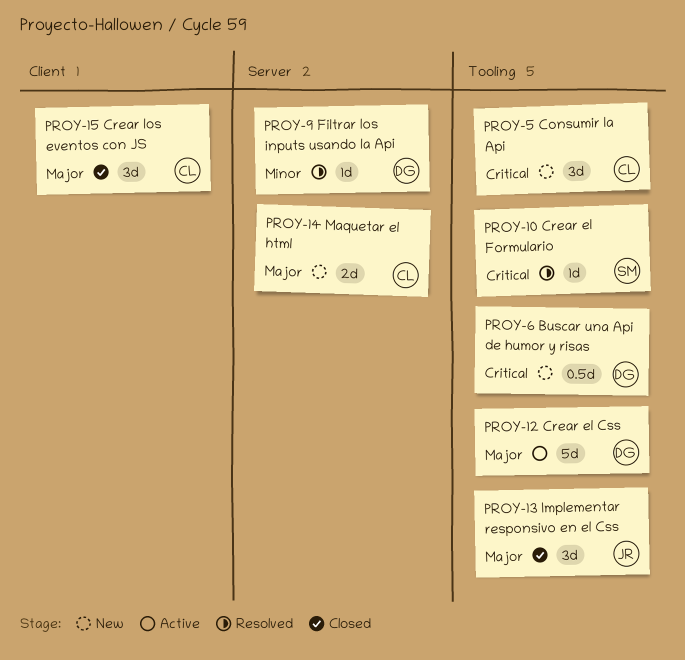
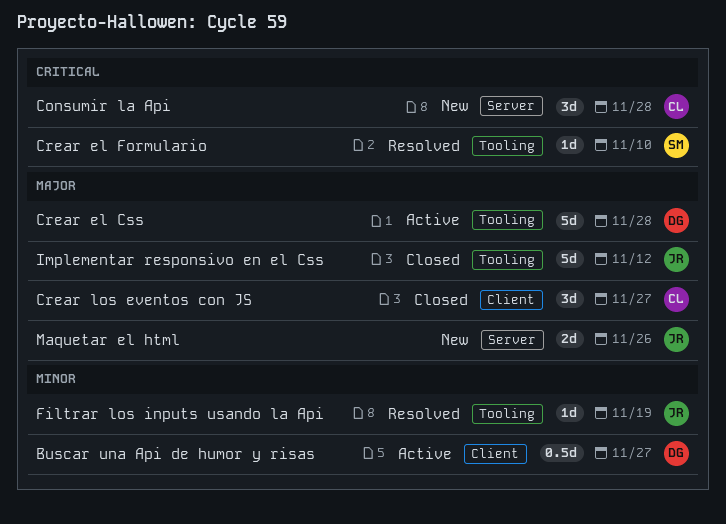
Buscar una Api de humor y risas, status: New -> Active
Buscar una Api de humor y risas, priority: Critical -> Minor
Buscar una Api de humor y risas, label: Tooling -> Client
Consumir la Api, label: Tooling -> Server
Filtrar los inputs usando la Api, owner: DG -> JR
Filtrar los inputs usando la Api, label: Server -> Tooling
Implementar responsivo en el Css, estimate: 3d -> 5d
Maquetar el html, owner: CL -> JR

